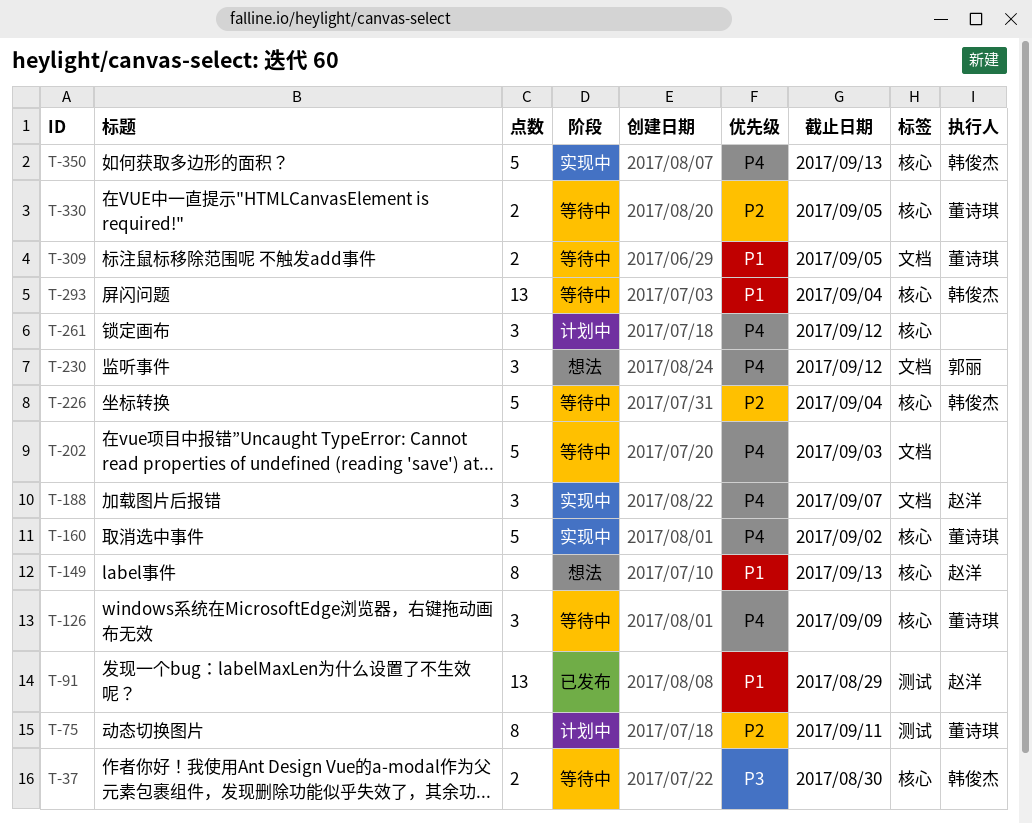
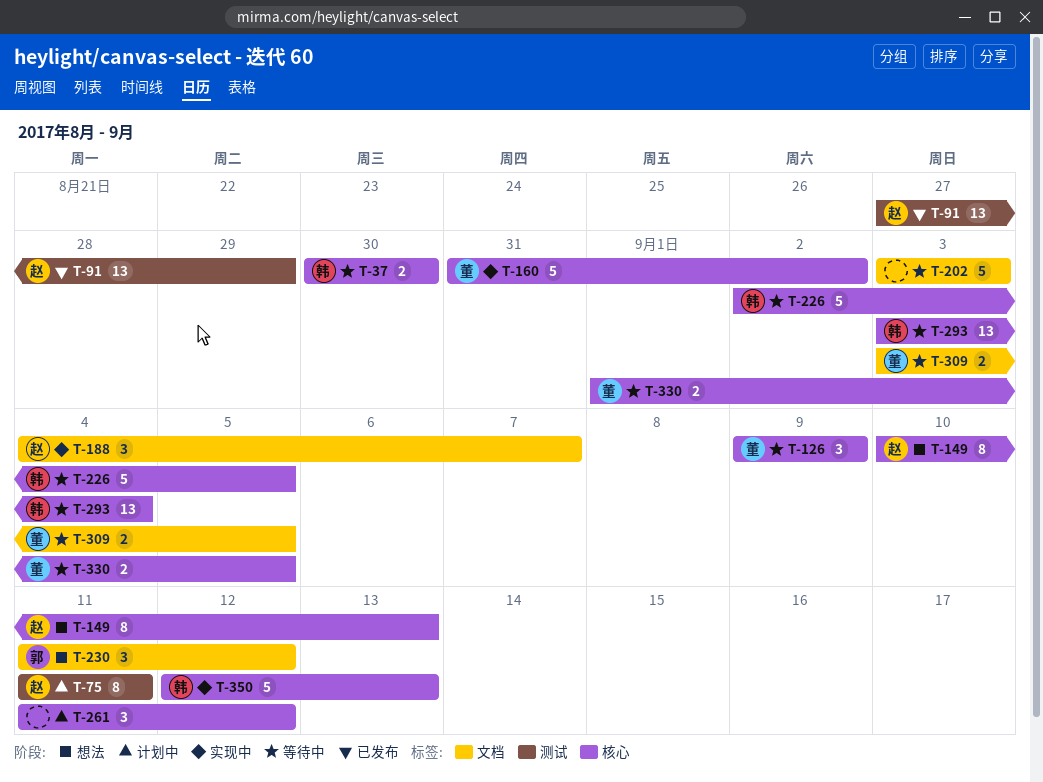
T-75, owner: 董诗琪 -> 赵洋
T-226, due: Sep 4 -> Sep 5

